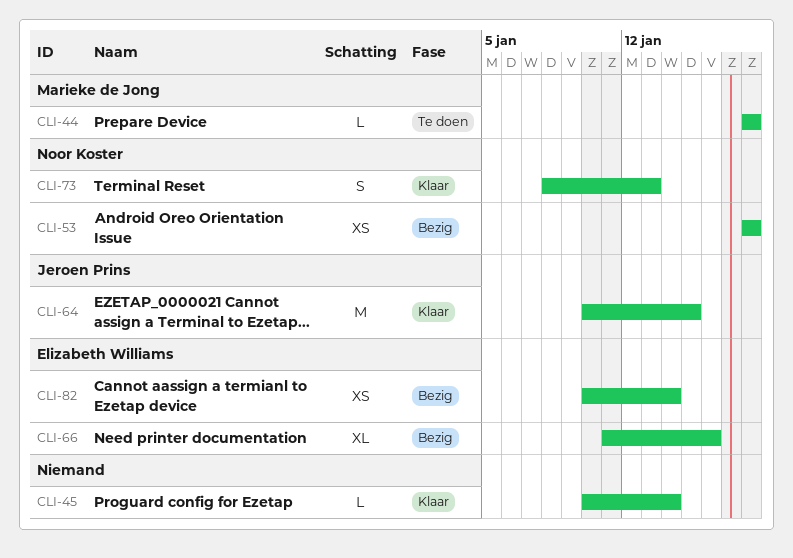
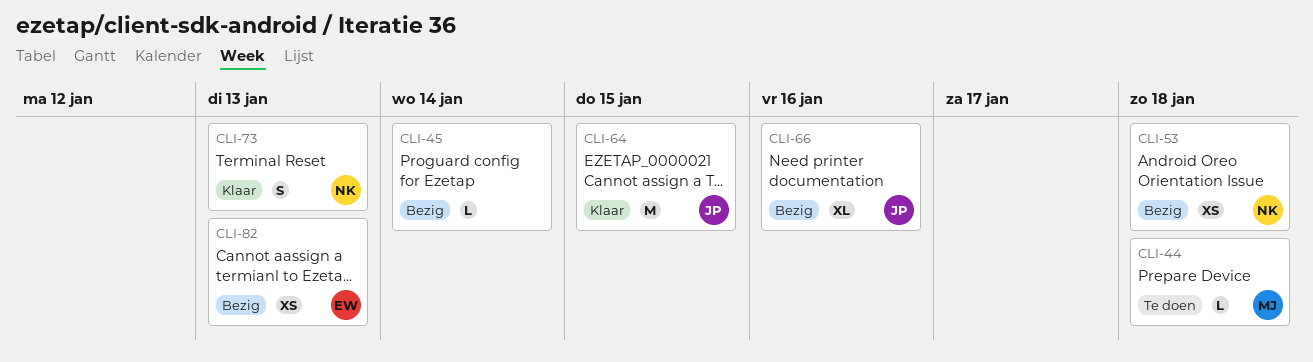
CLI-45, status: Klaar -> Bezig
CLI-66, owner: Elizabeth Williams -> Jeroen Prins
CLI-82, due: Jan 14 -> Jan 13

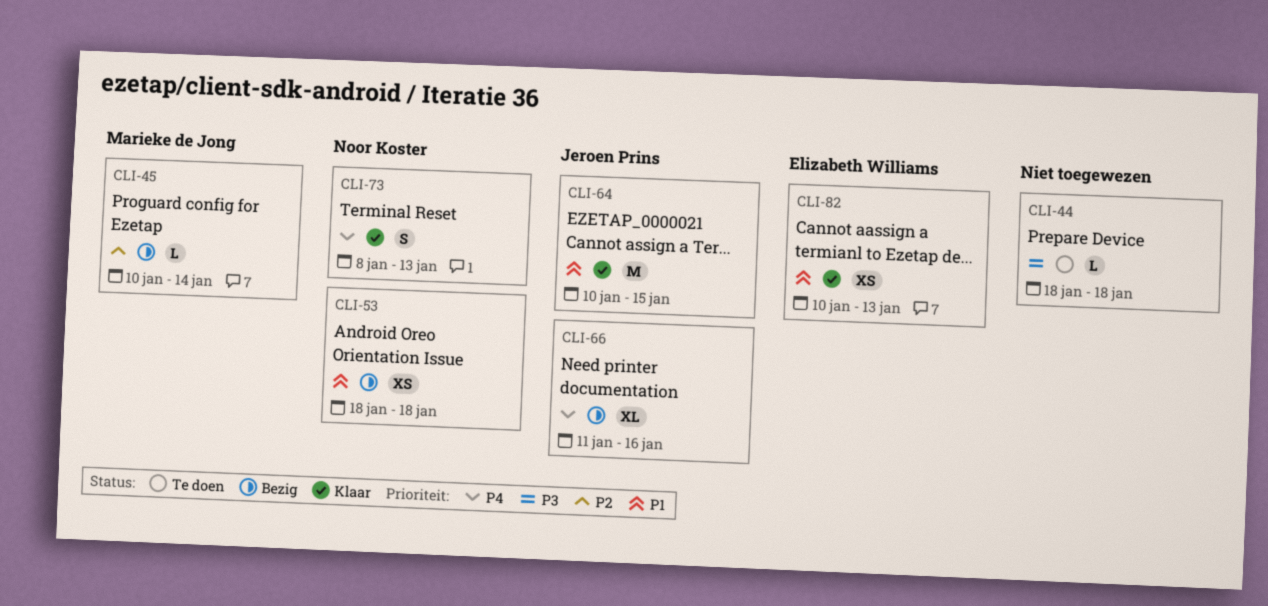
CLI-44, owner: Marieke de Jong -> none
CLI-45, owner: none -> Marieke de Jong
CLI-82, status: Bezig -> Klaar

